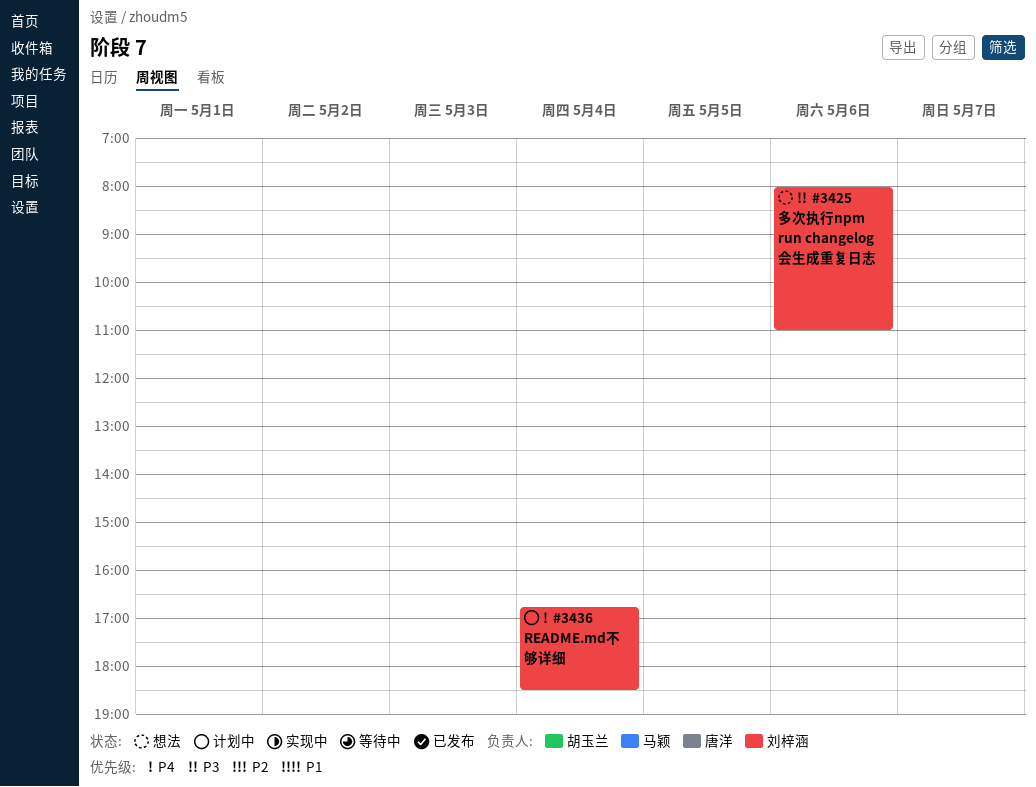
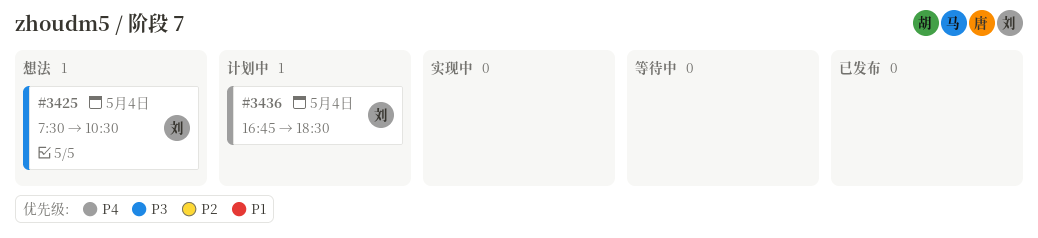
#3425, day: May 6 -> May 4
#3425, begins: 08:00 -> 07:30
#3425, ends: 11:00 -> 10:30

